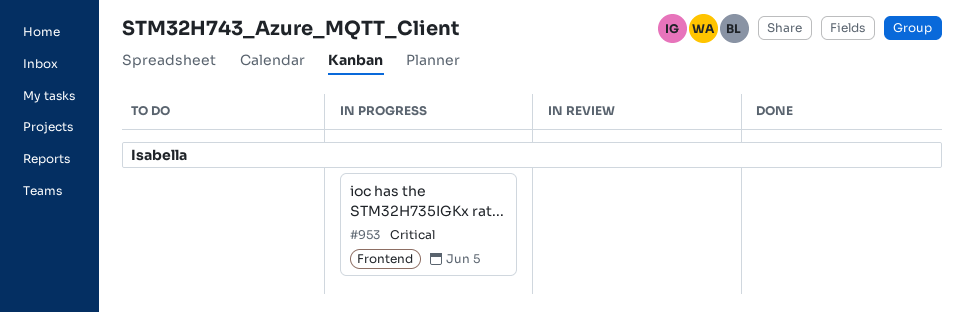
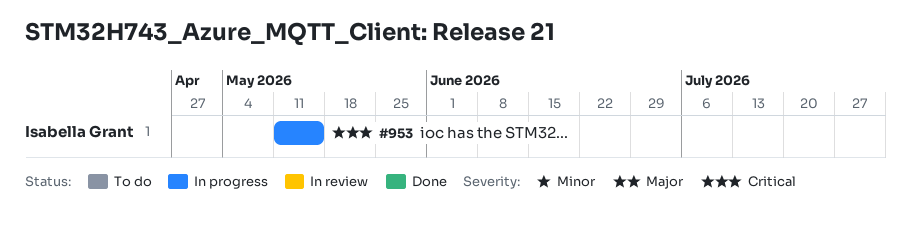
#953, due: Jun 5 -> May 15

